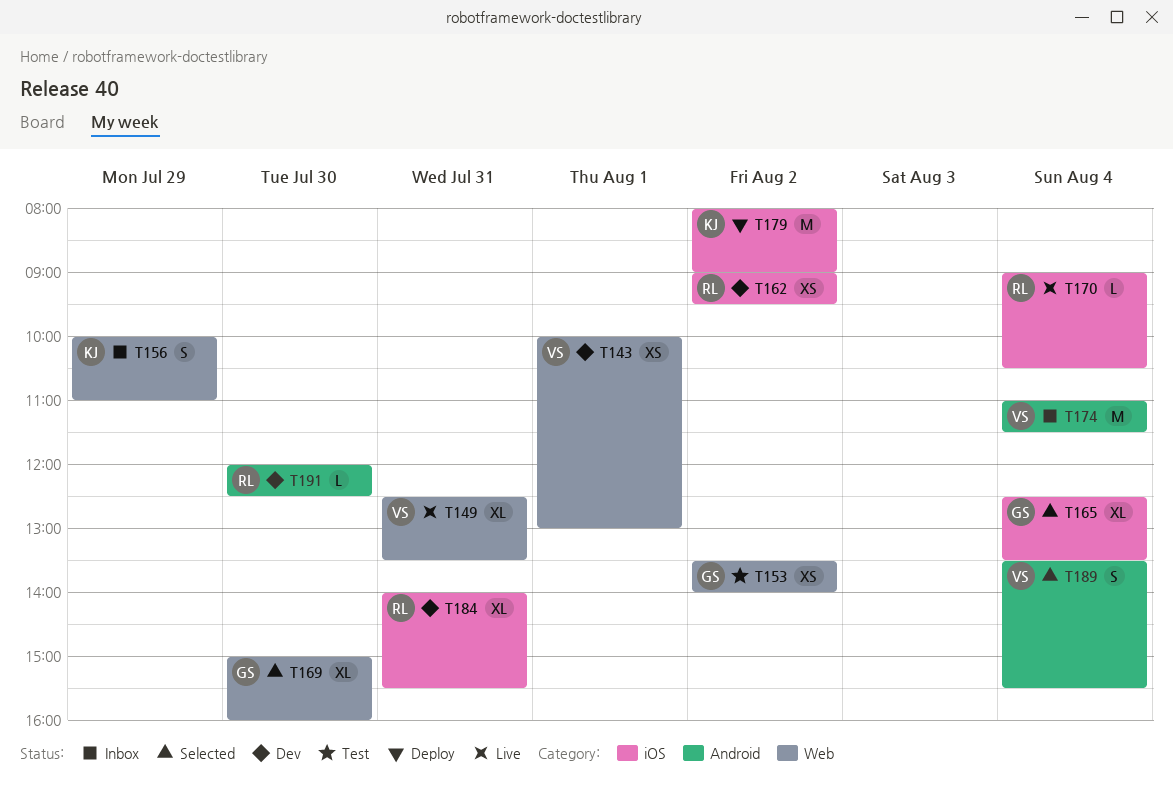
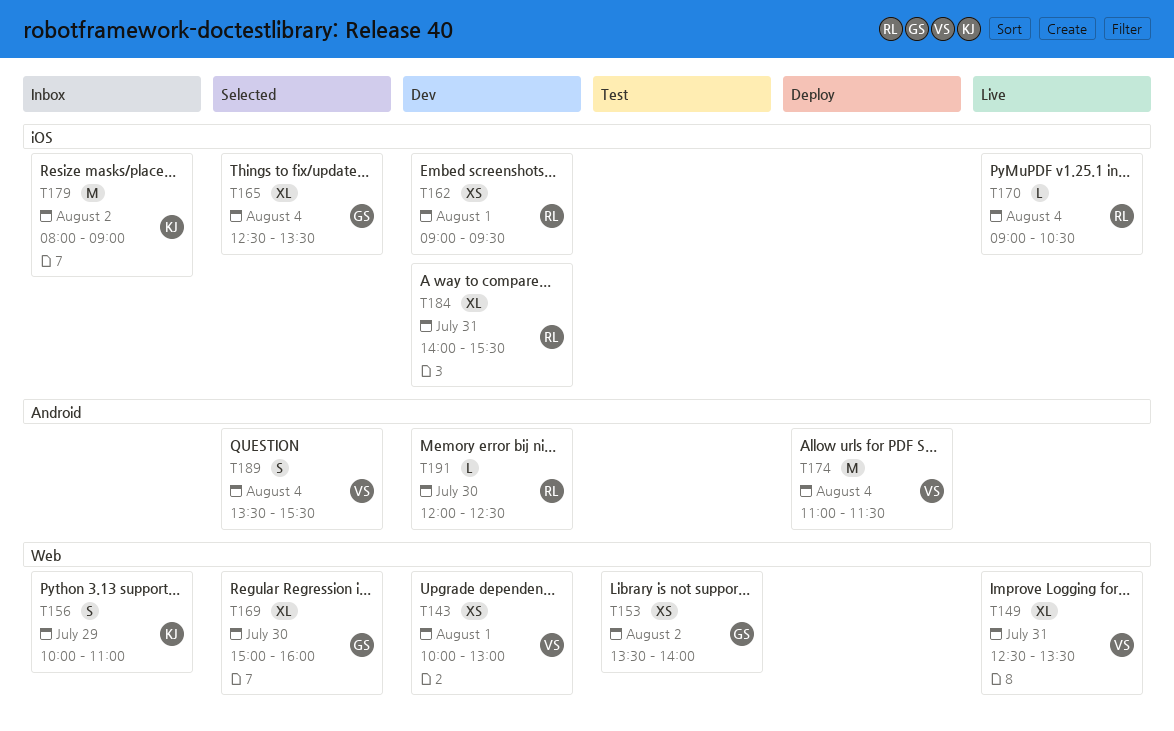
T162, day: Aug 2 -> Aug 1
T174, status: Inbox -> Deploy
T179, status: Deploy -> Inbox

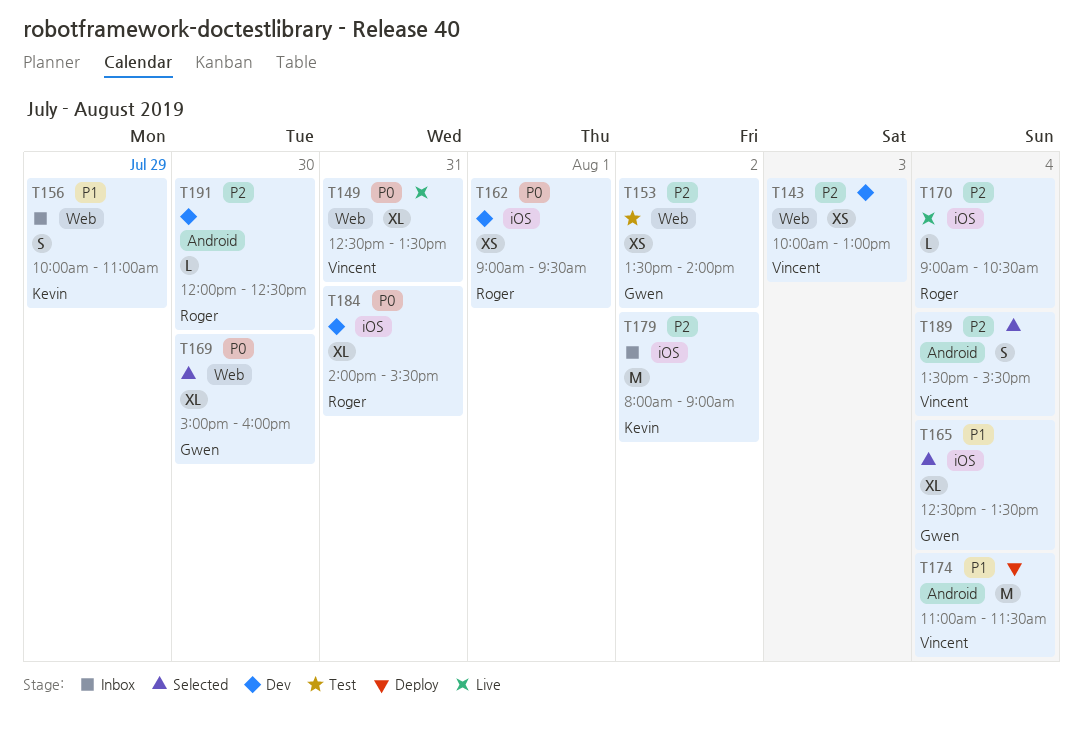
T143, day: Aug 1 -> Aug 3

